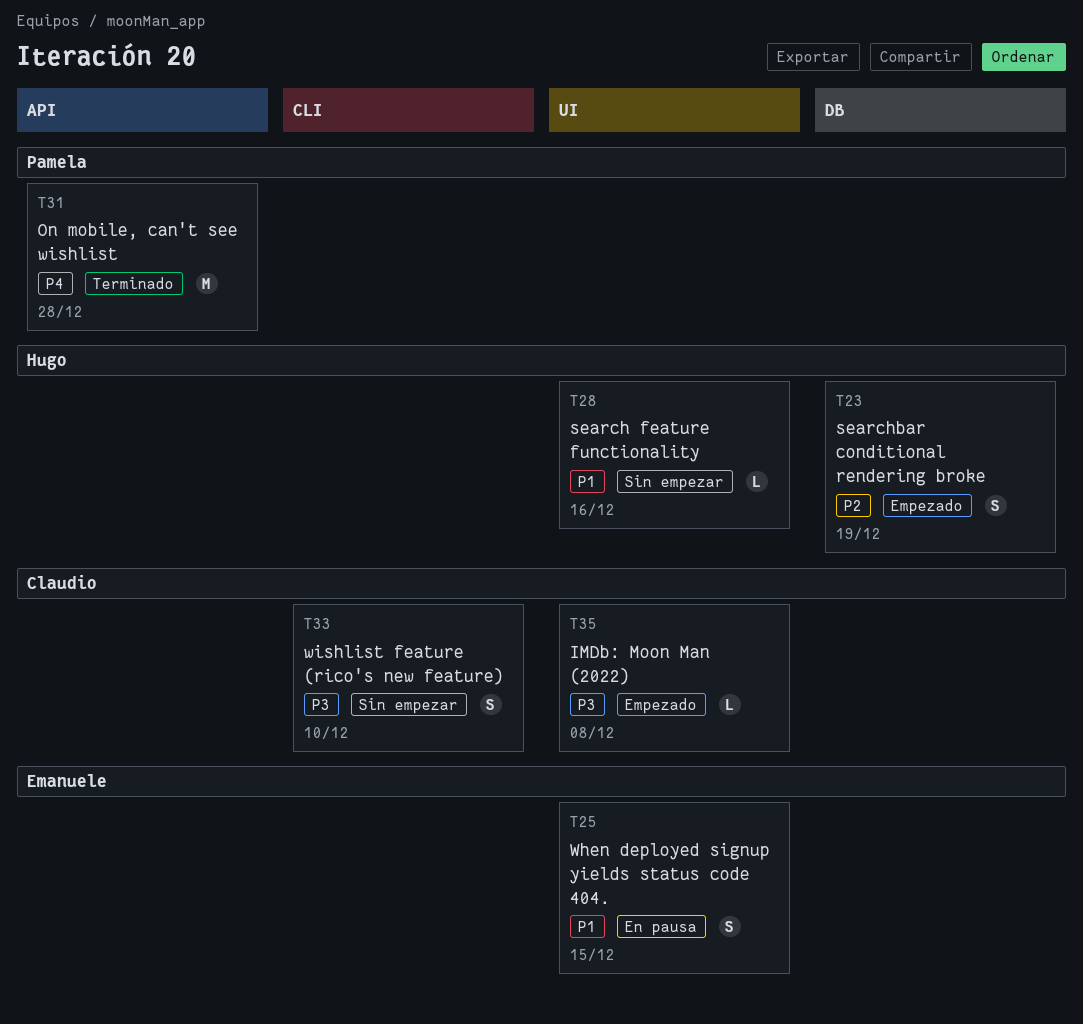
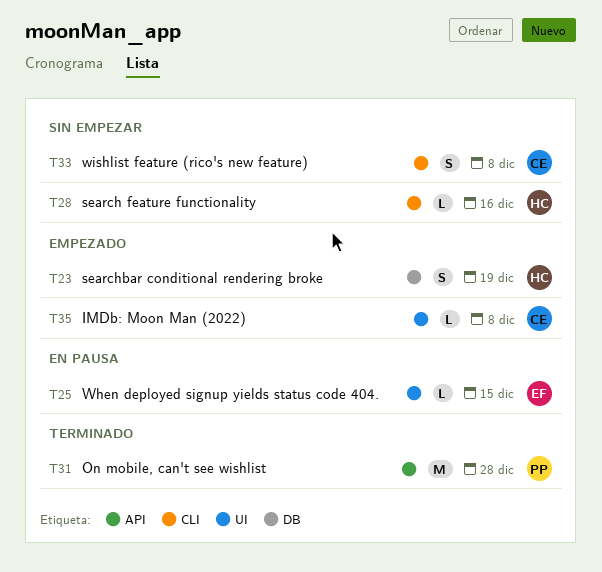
T25, estimate: S -> L
T28, label: UI -> CLI
T33, due: Dec 10 -> Dec 8

